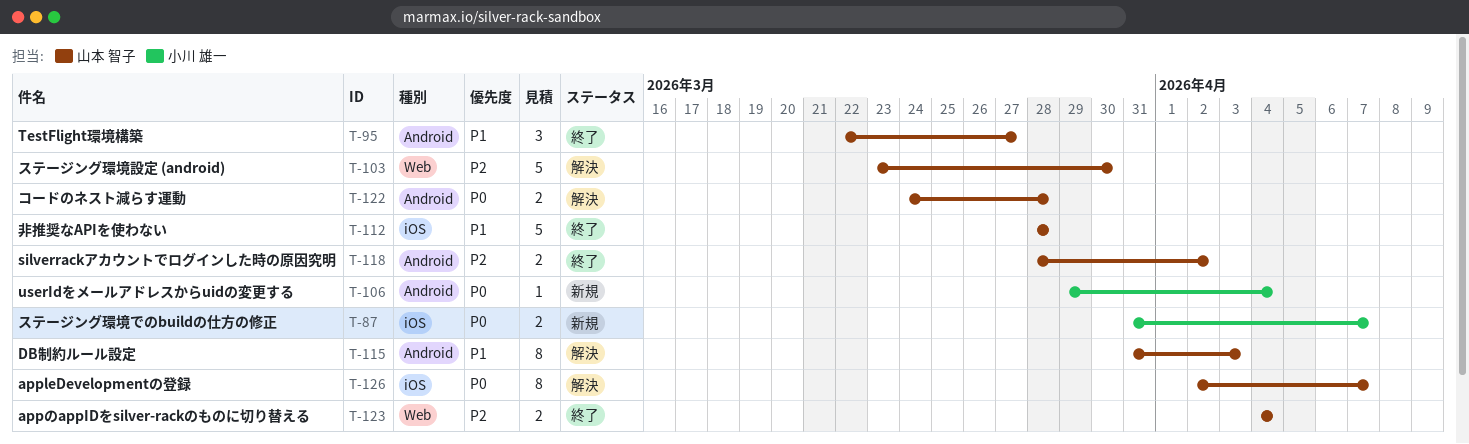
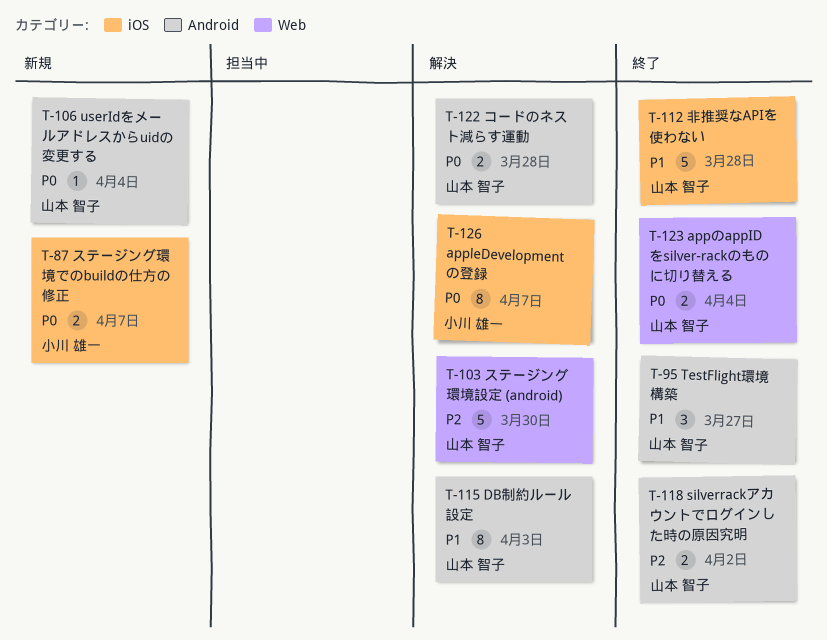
T-106, owner: 小川 雄一 -> 山本 智子
T-123, priority: P2 -> P0
T-126, owner: 山本 智子 -> 小川 雄一

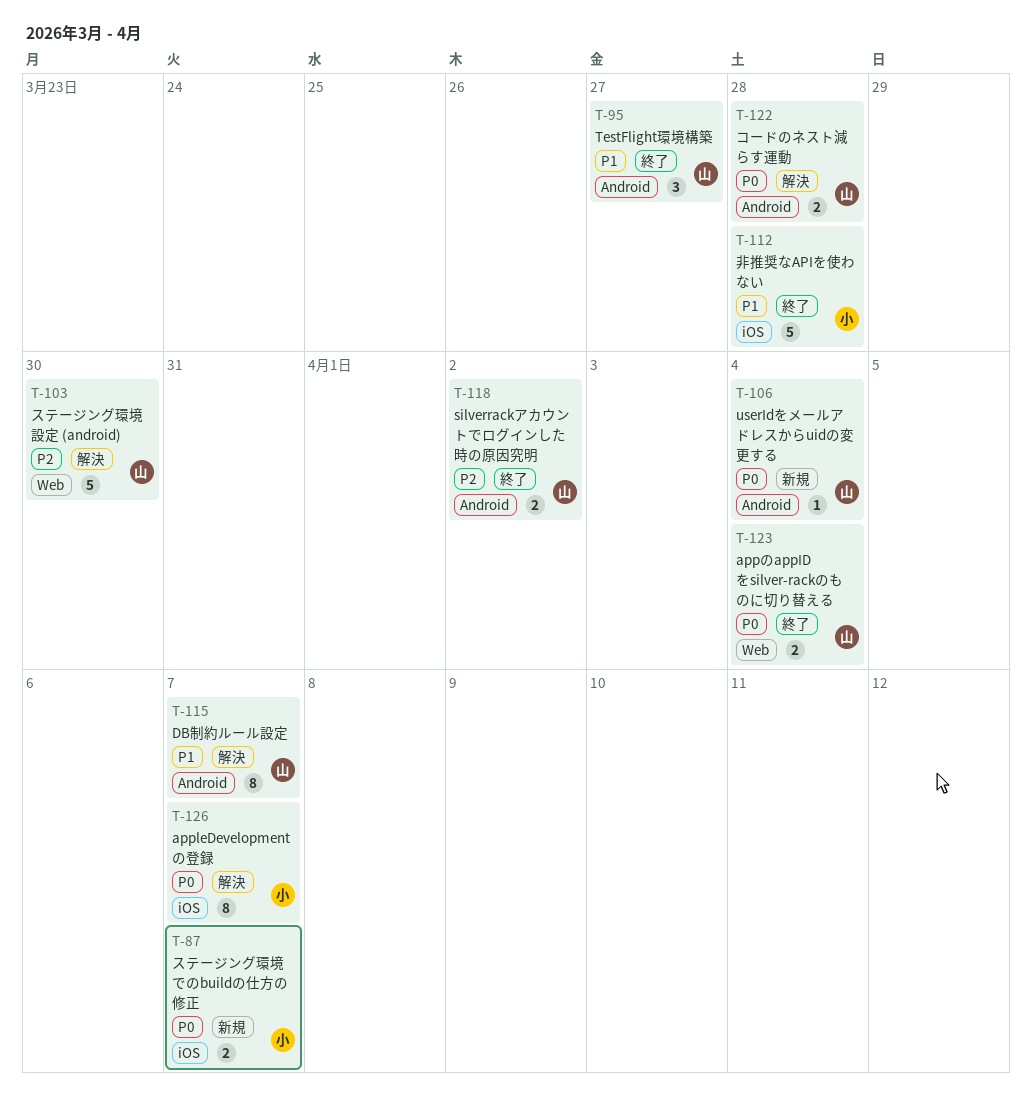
T-112, owner: 山本 智子 -> 小川 雄一
T-115, due: Apr 3 -> Apr 7

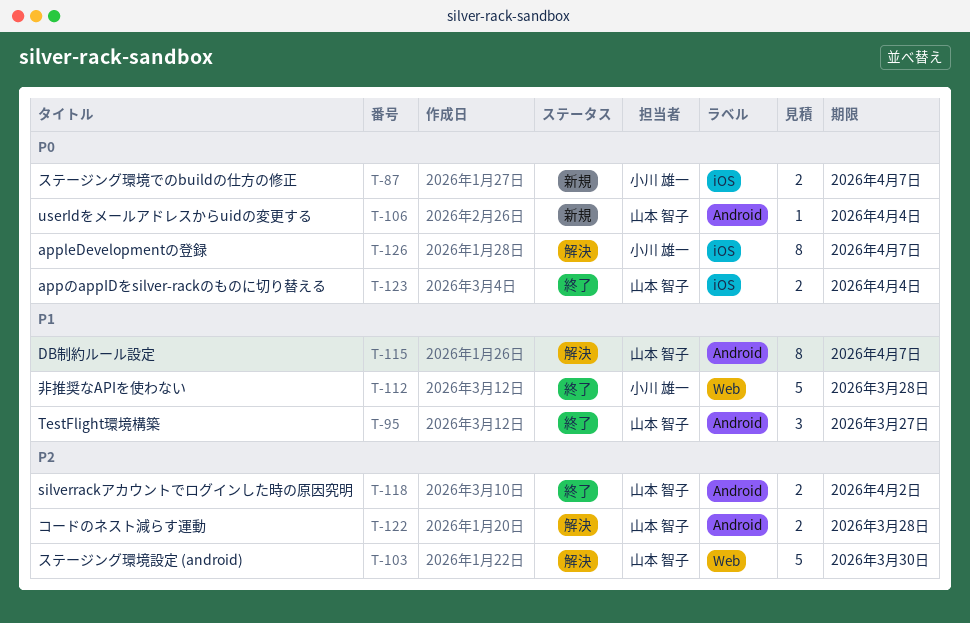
T-112, label: iOS -> Web
T-122, priority: P0 -> P2
T-123, label: Web -> iOS

